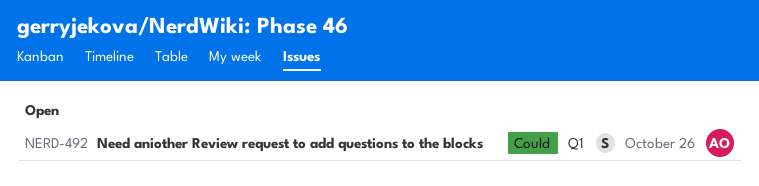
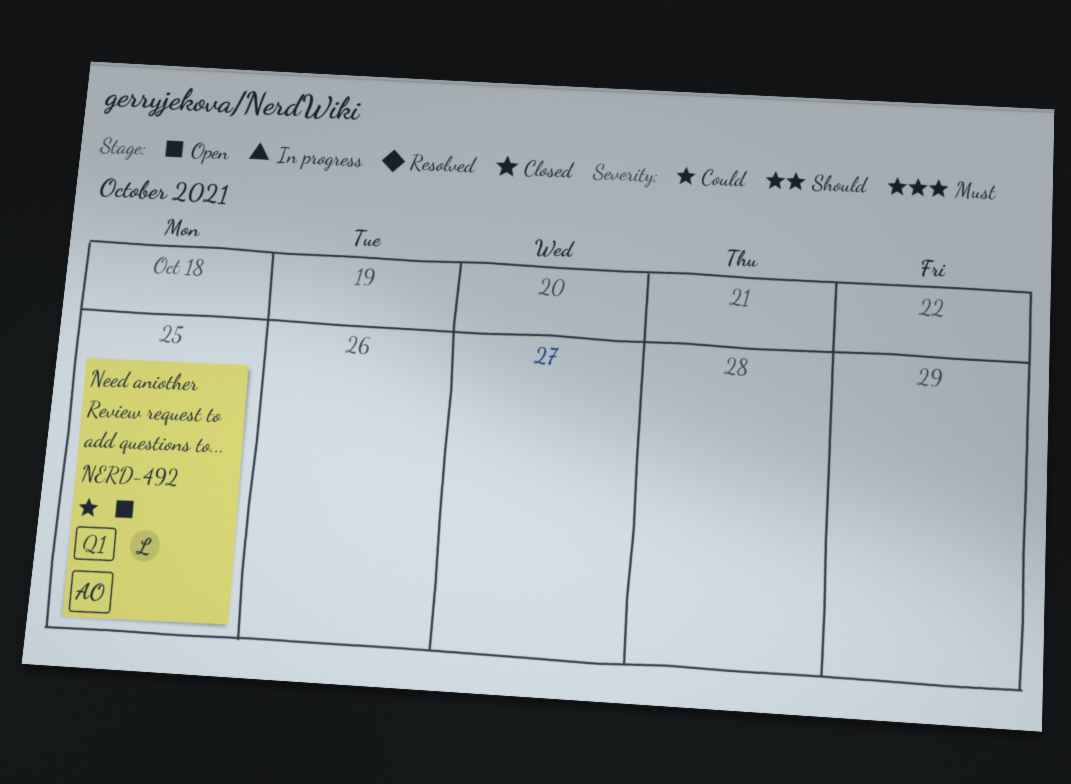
NERD-492, estimate: S -> L
NERD-492, due: Oct 26 -> Oct 25

